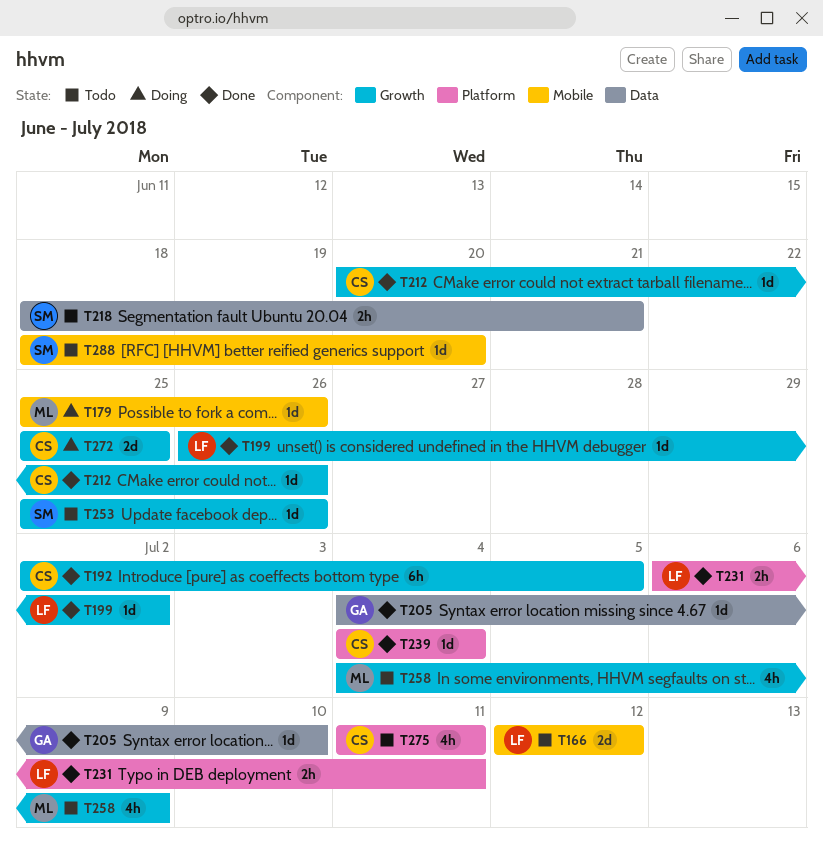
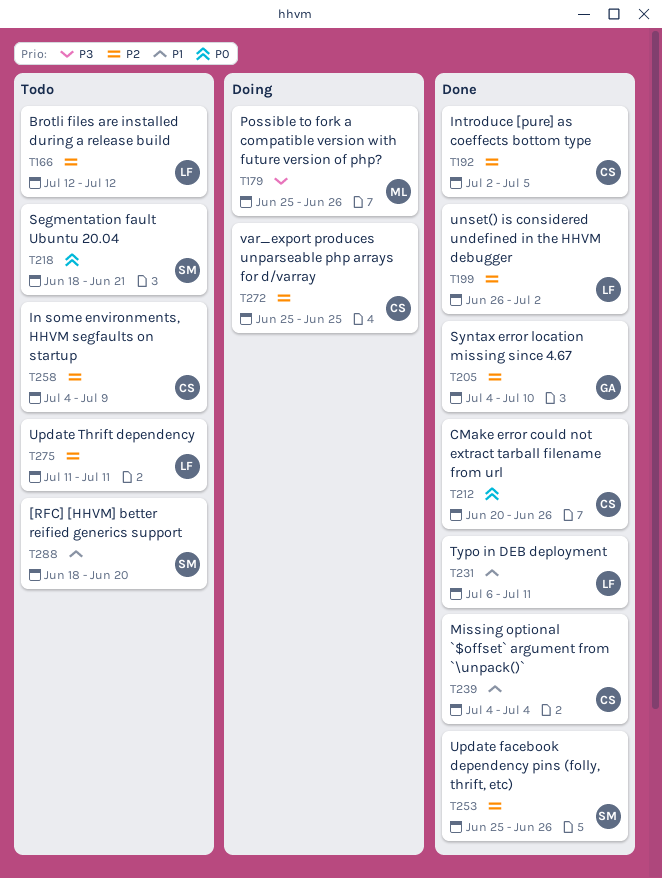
T253, status: Todo -> Done
T258, owner: ML -> CS
T275, owner: CS -> LF

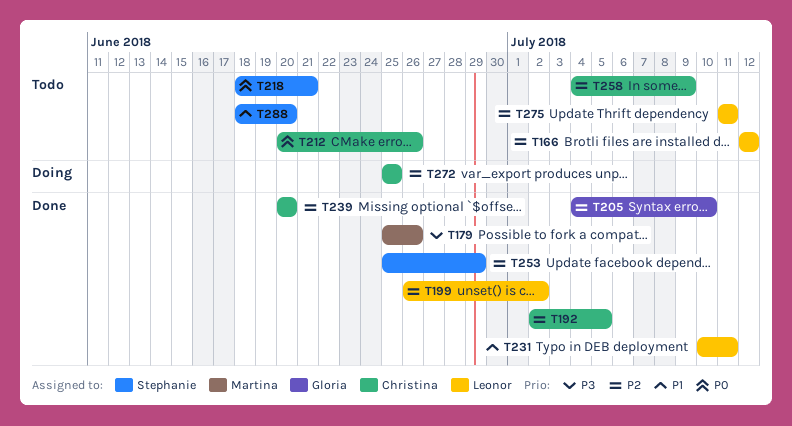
T179, status: Doing -> Done
T212, status: Done -> Todo
T231, start: Jul 6 -> Jul 10
T239, priority: P1 -> P2
T239, start: Jul 4 -> Jun 20
T239, due: Jul 4 -> Jun 20
T253, due: Jun 26 -> Jun 29

